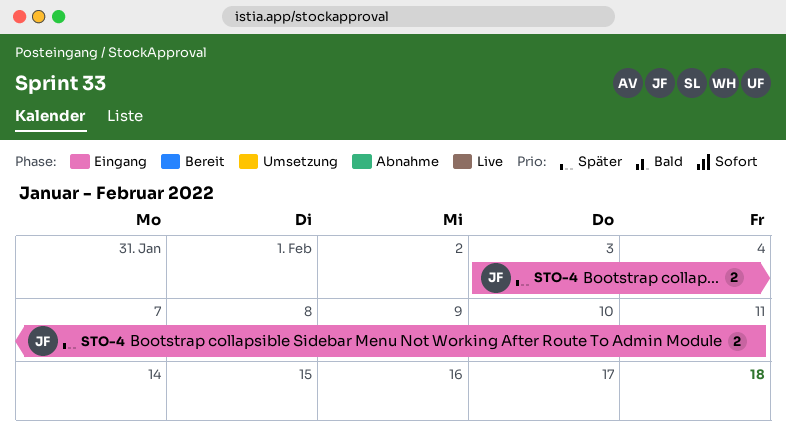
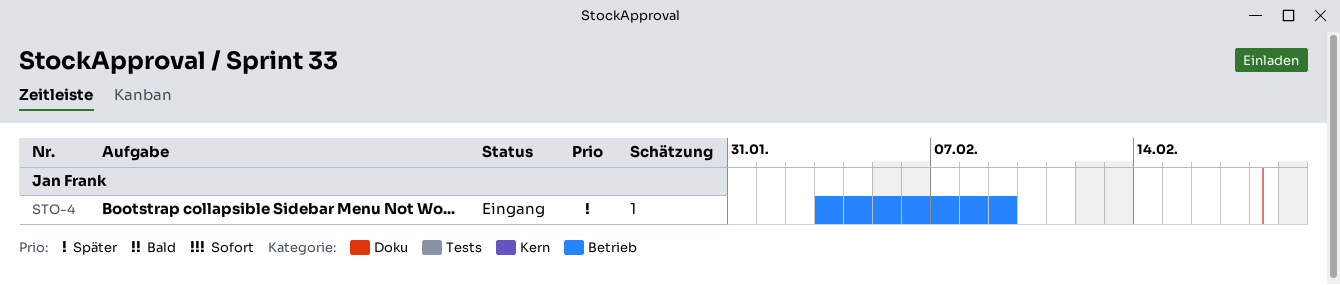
STO-4, estimate: 2 -> 1
STO-4, due: Feb 11 -> Feb 9

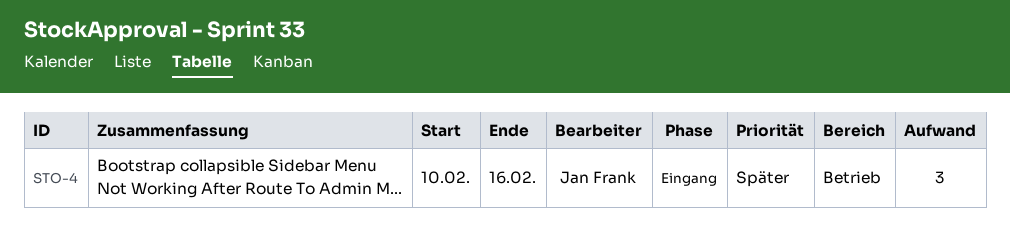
STO-4, estimate: 1 -> 3
STO-4, start: Feb 3 -> Feb 10
STO-4, due: Feb 9 -> Feb 16

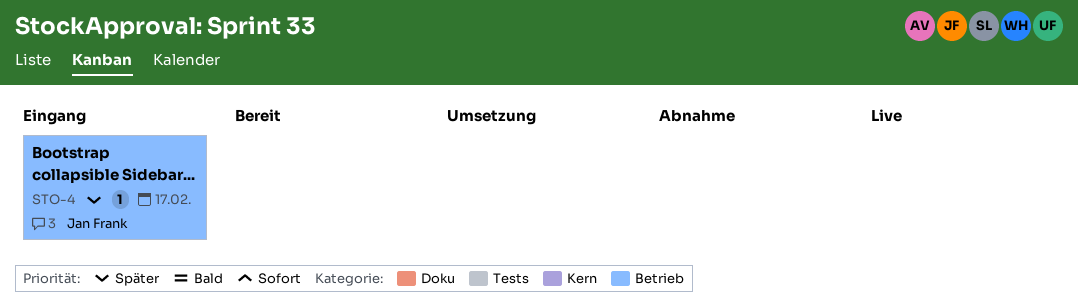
STO-4, estimate: 3 -> 1
STO-4, due: Feb 16 -> Feb 17

